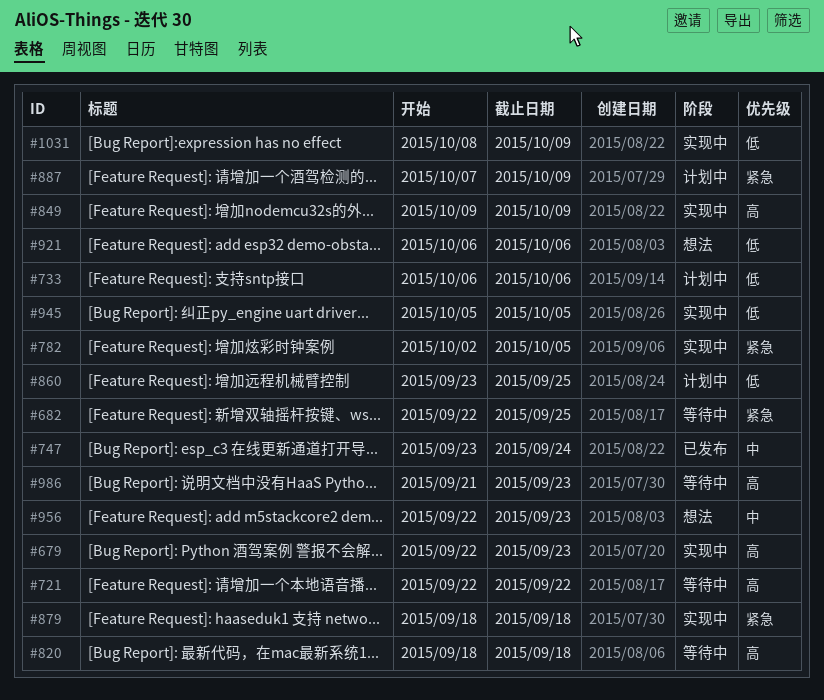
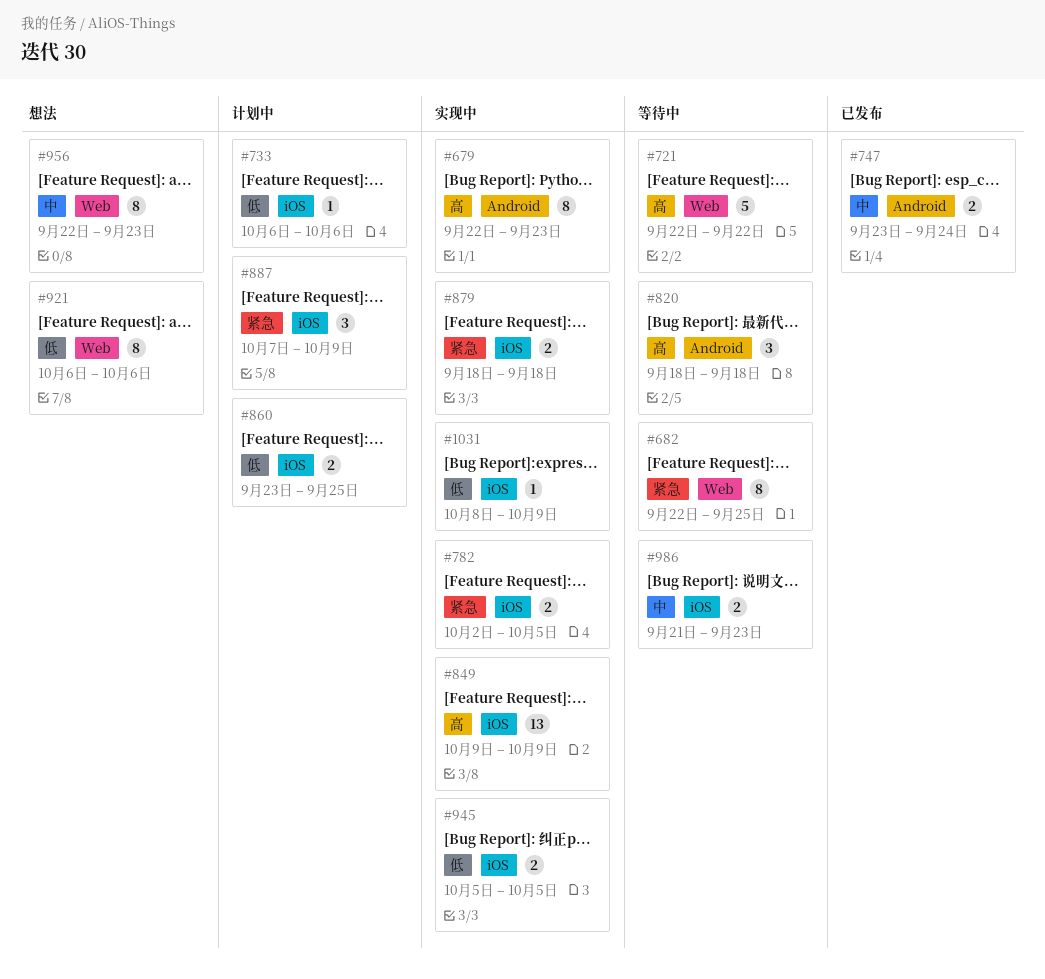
#986, priority: 高 -> 中

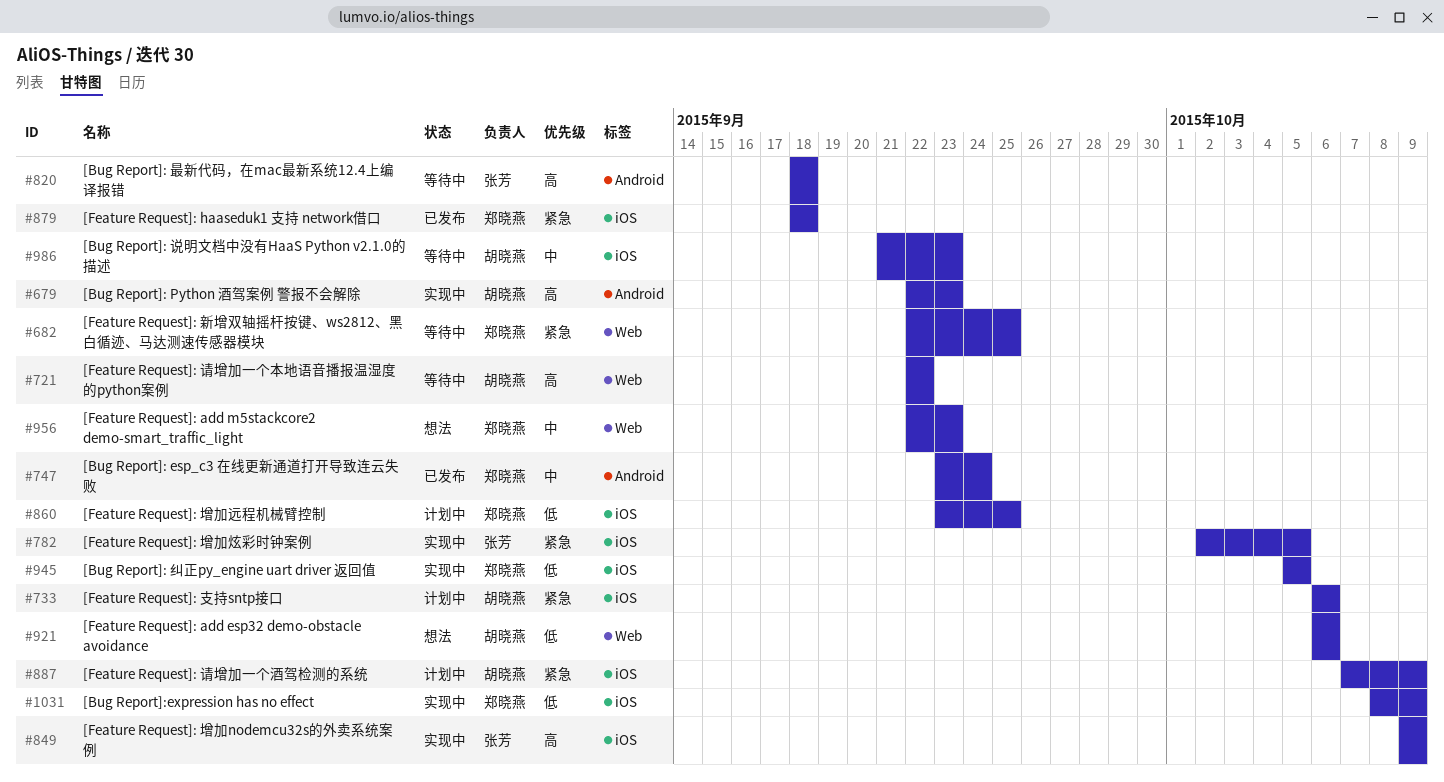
#733, priority: 低 -> 紧急
#879, status: 实现中 -> 已发布

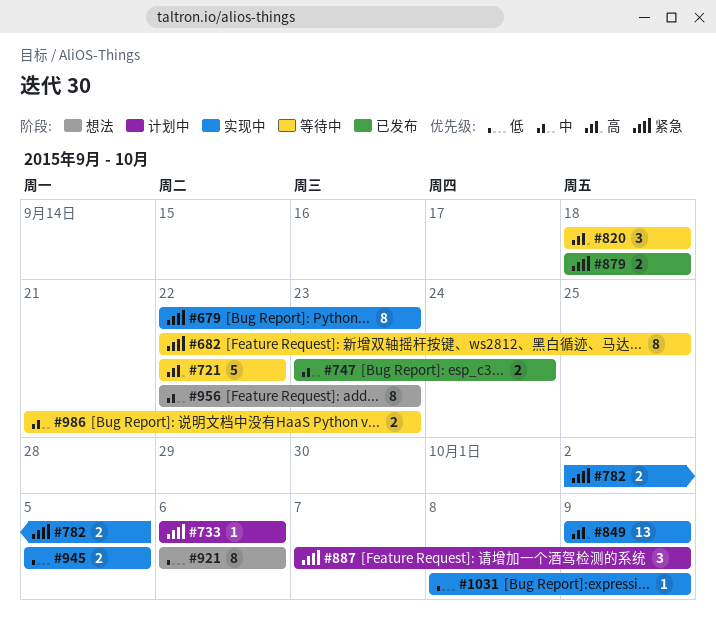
#679, priority: 高 -> 紧急
#860: present -> none

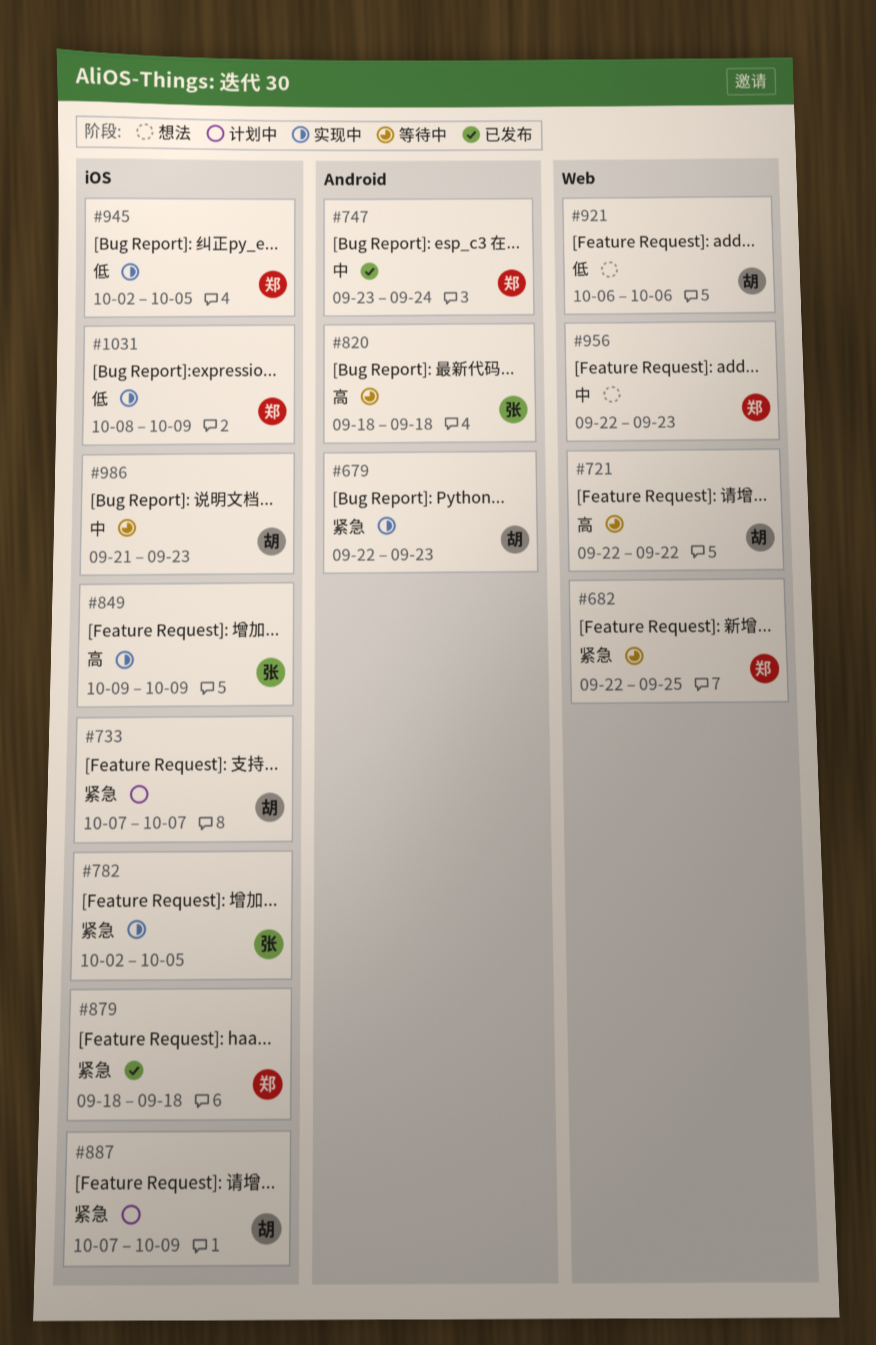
#733, start: Oct 6 -> Oct 7
#733, due: Oct 6 -> Oct 7
#945, start: Oct 5 -> Oct 2

